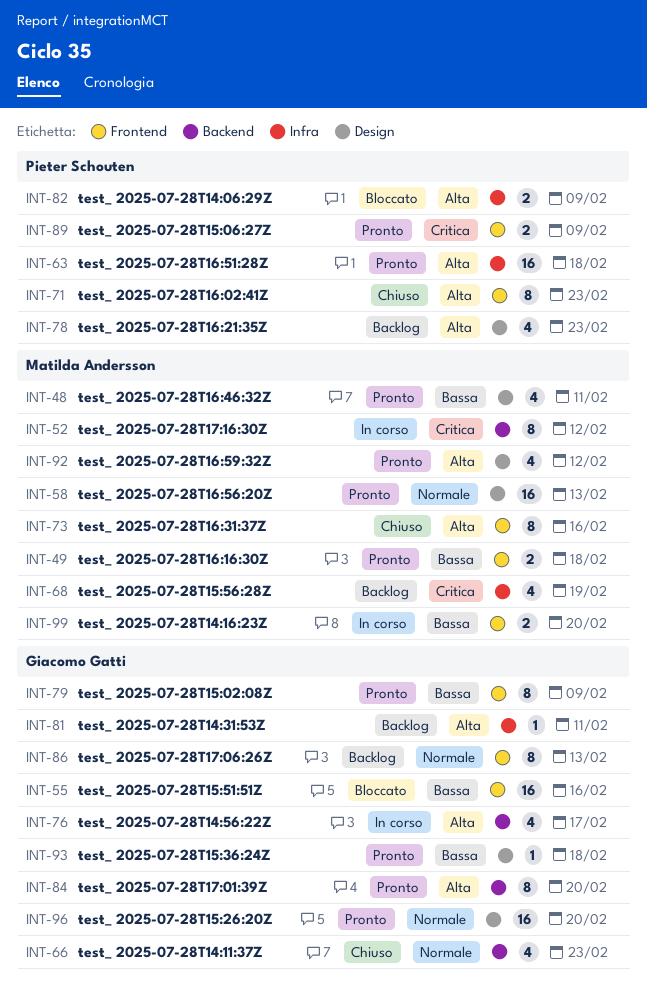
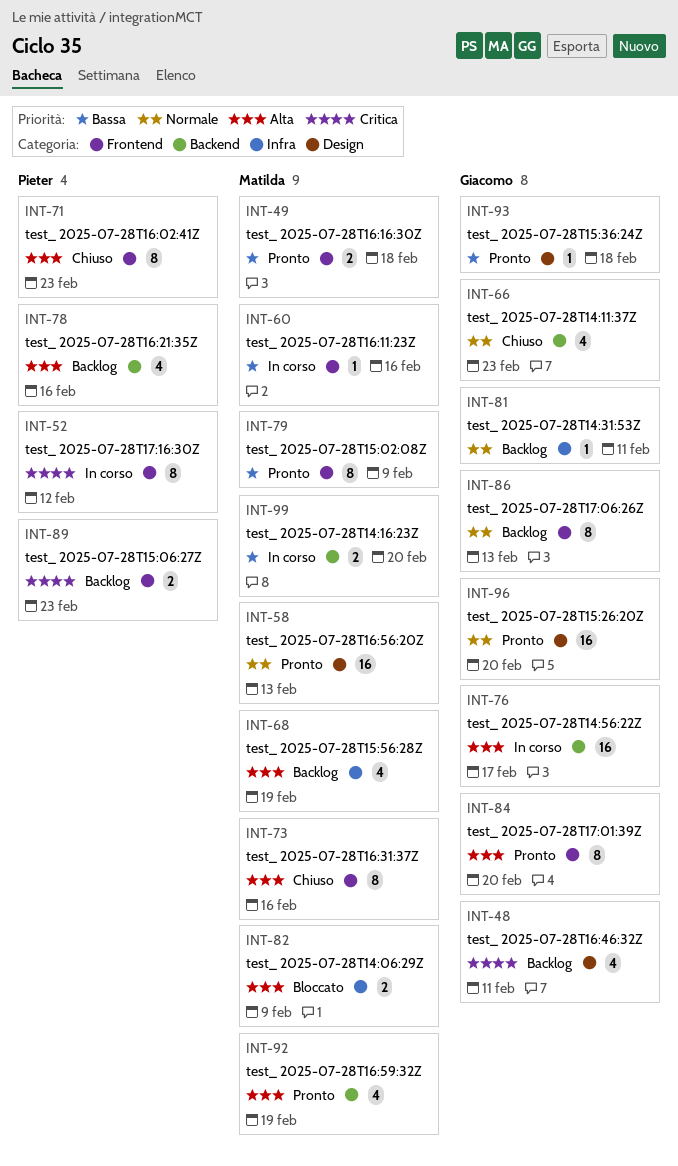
INT-48, status: Pronto -> Backlog
INT-48, owner: Matilda Andersson -> Giacomo Gatti
INT-48, priority: Bassa -> Critica
INT-52, owner: Matilda Andersson -> Pieter Schouten
INT-52, label: Backend -> Frontend
INT-55: present -> none
INT-60: none -> present
INT-63: present -> none
INT-68, priority: Critica -> Alta
INT-76, estimate: 4 -> 16
INT-78, label: Design -> Backend
INT-78, due: Feb 23 -> Feb 16
INT-79, owner: Giacomo Gatti -> Matilda Andersson
INT-81, priority: Alta -> Normale
INT-82, owner: Pieter Schouten -> Matilda Andersson
INT-84, label: Backend -> Frontend
INT-89, status: Pronto -> Backlog
INT-89, due: Feb 9 -> Feb 23
INT-92, label: Design -> Backend
INT-92, due: Feb 12 -> Feb 19
INT-99, label: Frontend -> Backend

